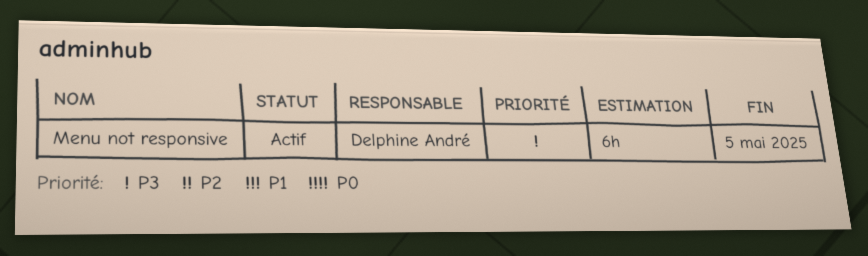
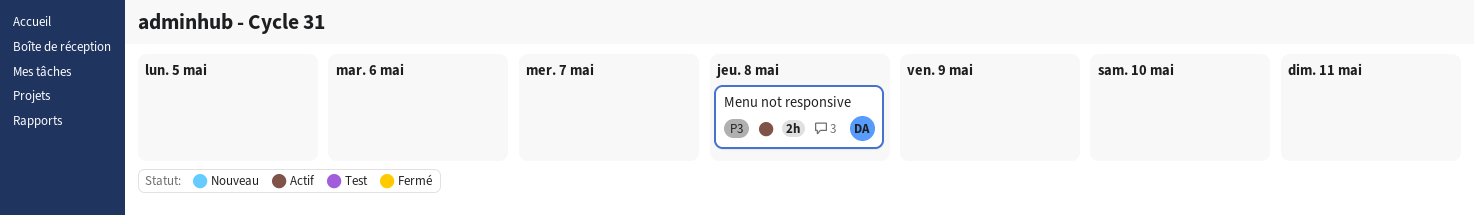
Menu not responsive, estimate: 6h -> 2h
Menu not responsive, due: May 5 -> May 8

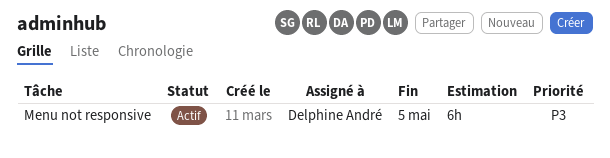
Menu not responsive, estimate: 2h -> 6h
Menu not responsive, due: May 8 -> May 5

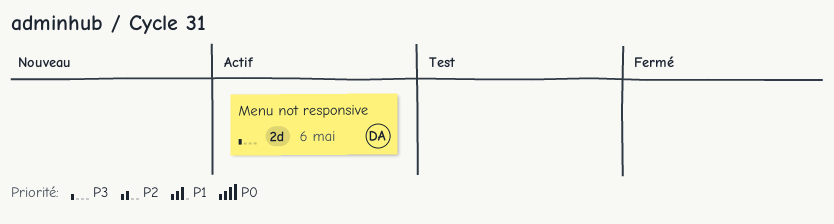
Menu not responsive, estimate: 6h -> 2d
Menu not responsive, due: May 5 -> May 6

